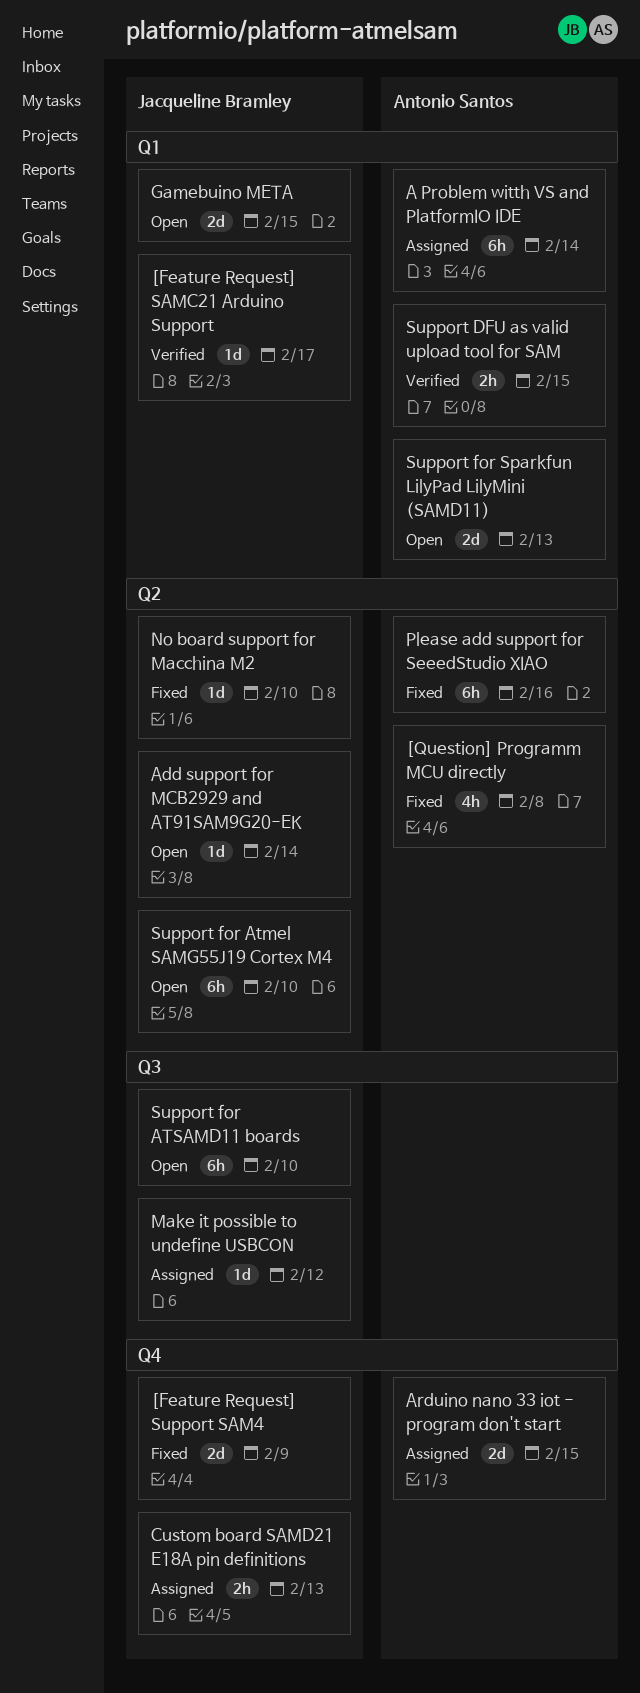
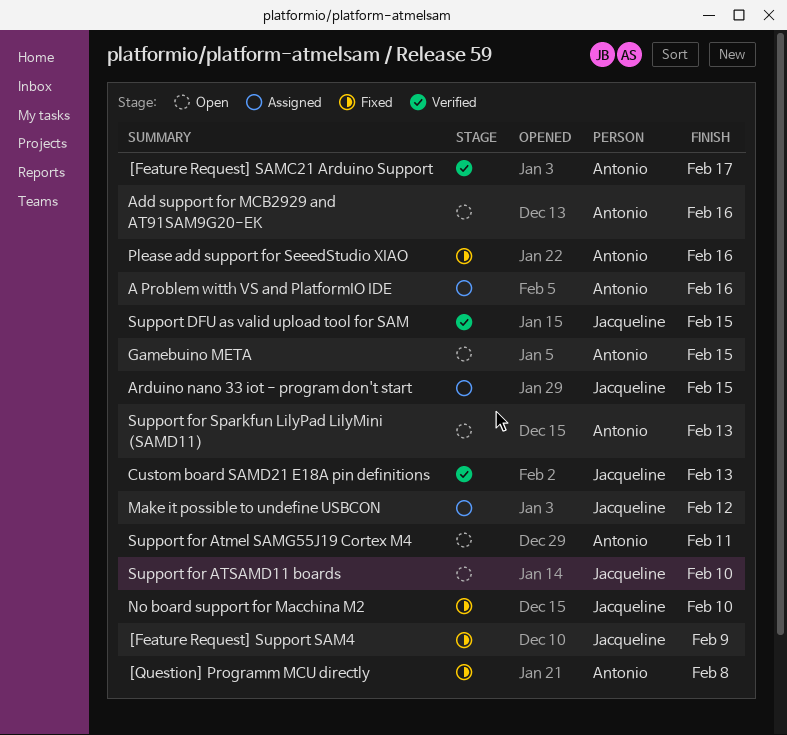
[Feature Request] SAMC21 Arduino Support, owner: Jacqueline Bramley -> Antonio Santos
A Problem witth VS and PlatformIO IDE, due: Feb 14 -> Feb 16
Add support for MCB2929 and AT91SAM9G20-EK, owner: Jacqueline Bramley -> Antonio Santos
Add support for MCB2929 and AT91SAM9G20-EK, due: Feb 14 -> Feb 16
Arduino nano 33 iot - program don't start, owner: Antonio Santos -> Jacqueline Bramley
Custom board SAMD21 E18A pin definitions, status: Assigned -> Verified
Gamebuino META, owner: Jacqueline Bramley -> Antonio Santos
Support DFU as valid upload tool for SAM, owner: Antonio Santos -> Jacqueline Bramley
Support for Atmel SAMG55J19 Cortex M4, owner: Jacqueline Bramley -> Antonio Santos
Support for Atmel SAMG55J19 Cortex M4, due: Feb 10 -> Feb 11

